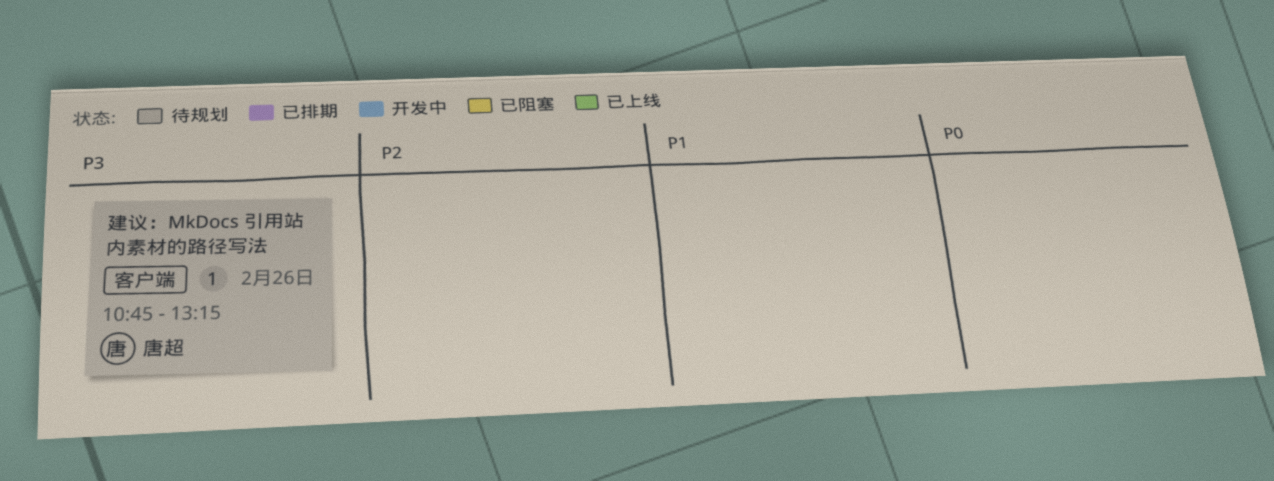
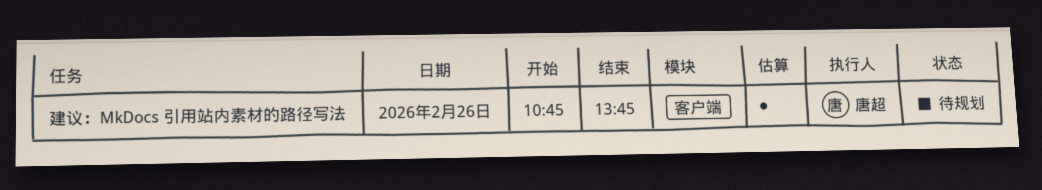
建议：MkDocs 引用站内素材的路径写法, ends: 13:15 -> 13:45

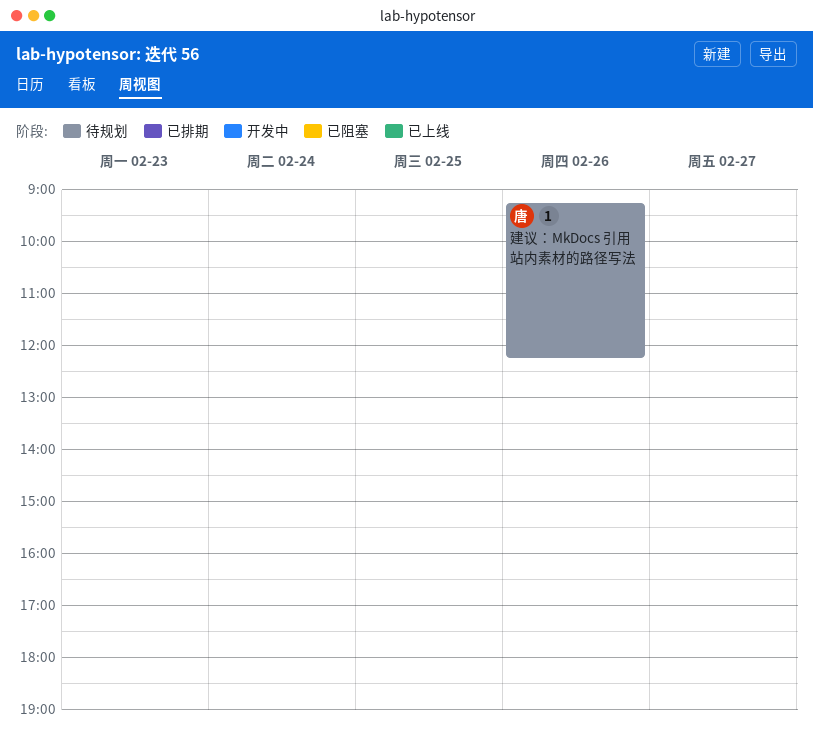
建议：MkDocs 引用站内素材的路径写法, begins: 10:45 -> 09:15
建议：MkDocs 引用站内素材的路径写法, ends: 13:45 -> 12:15

